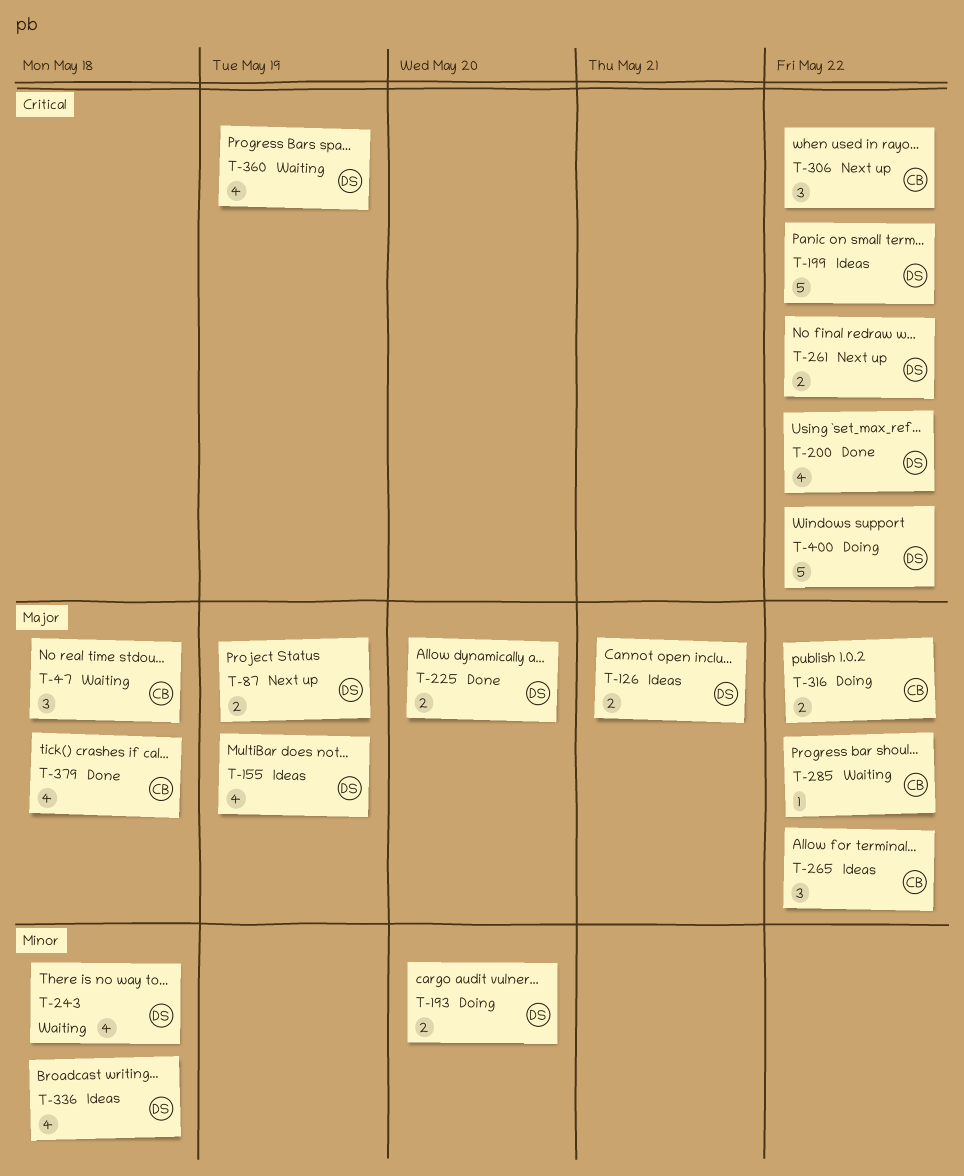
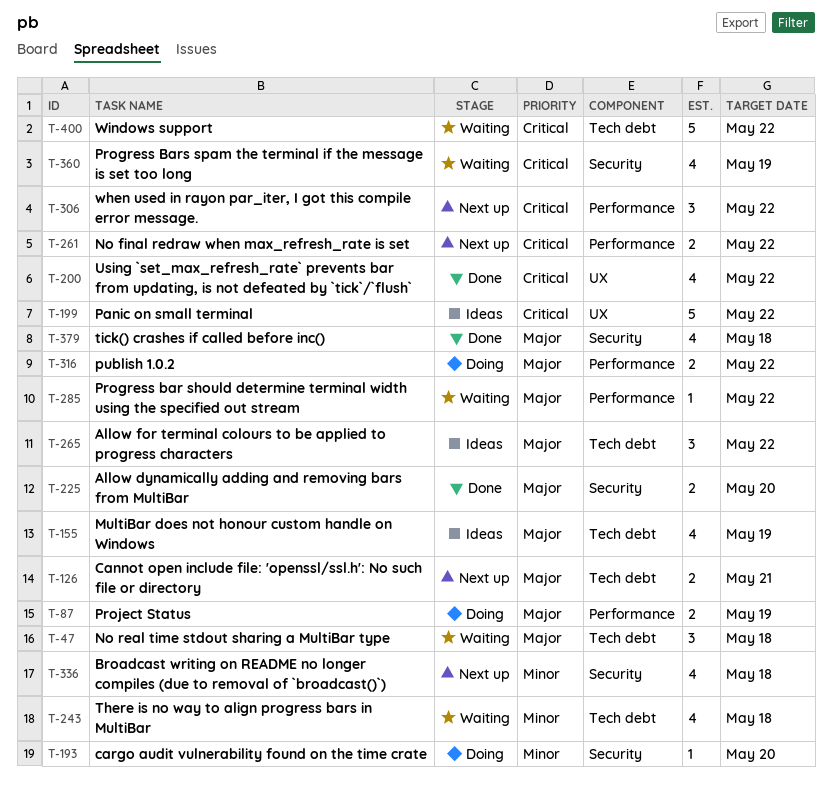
T-87, status: Next up -> Doing
T-126, status: Ideas -> Next up
T-193, estimate: 2 -> 1
T-336, status: Ideas -> Next up
T-400, status: Doing -> Waiting

